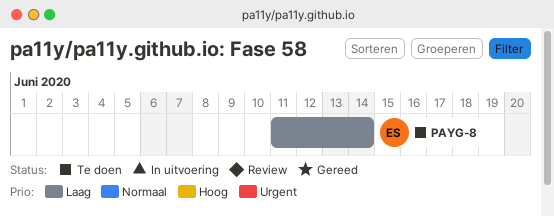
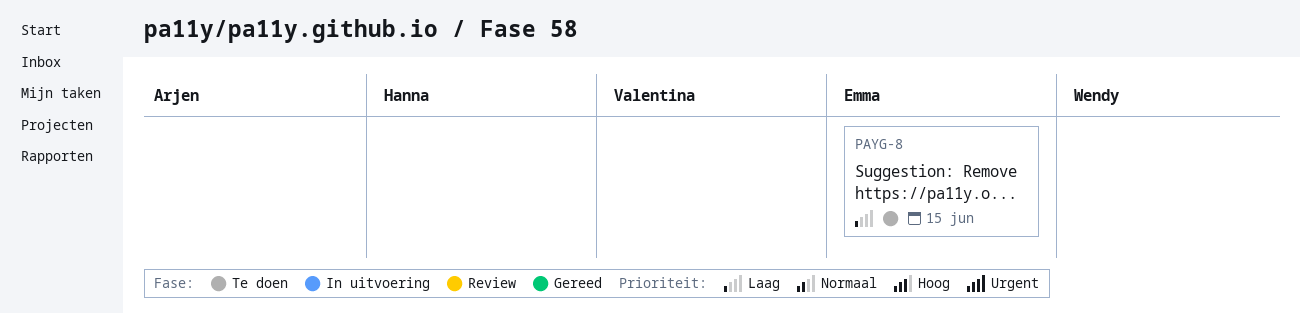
PAYG-8, due: Jun 14 -> Jun 15

